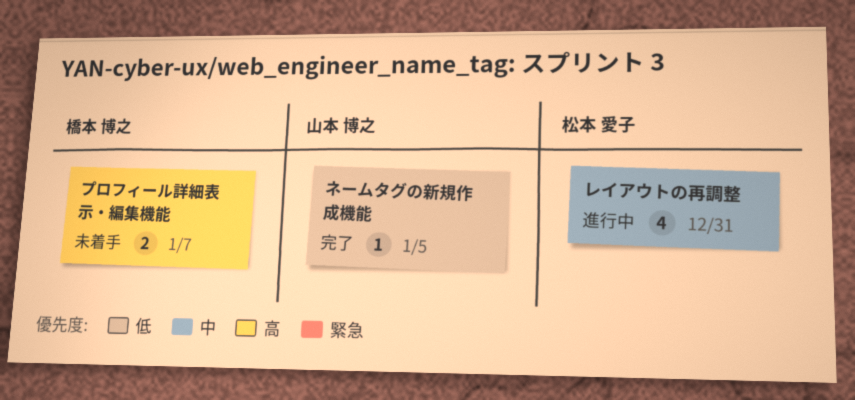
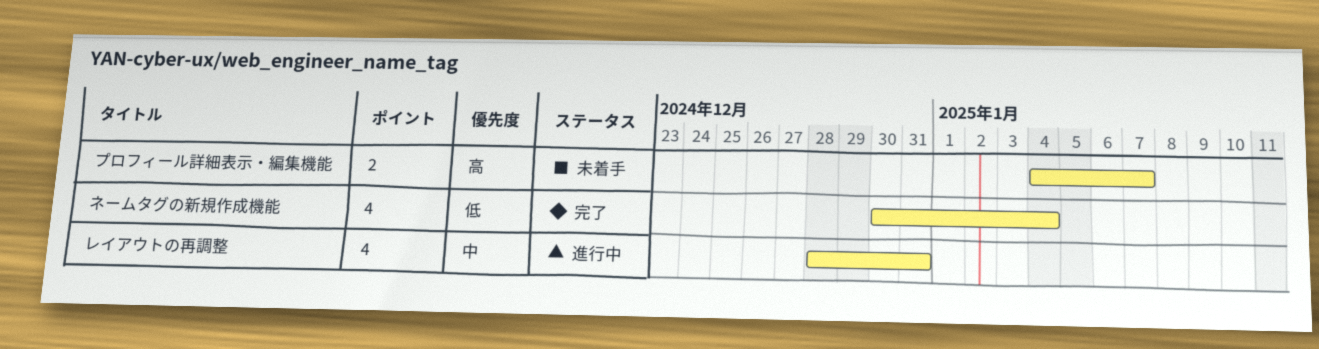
ネームタグの新規作成機能, estimate: 1 -> 4
ネームタグの新規作成機能, due: Jan 5 -> Jan 4

